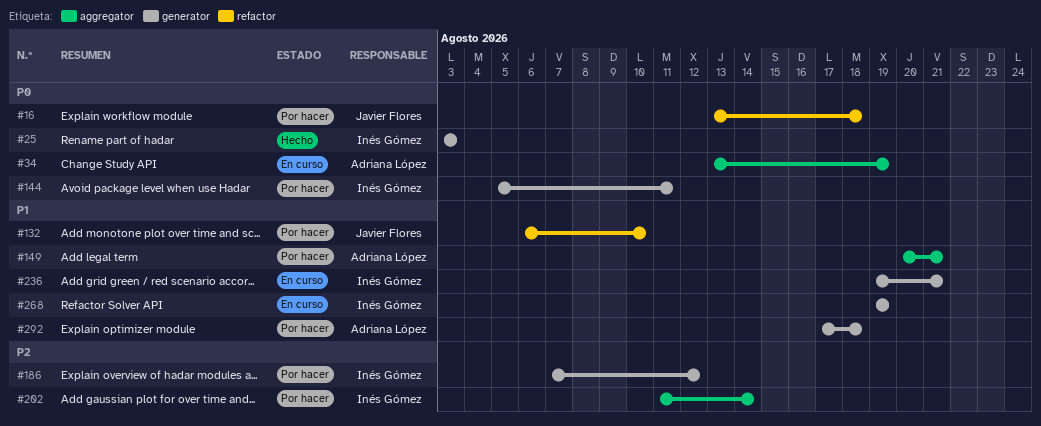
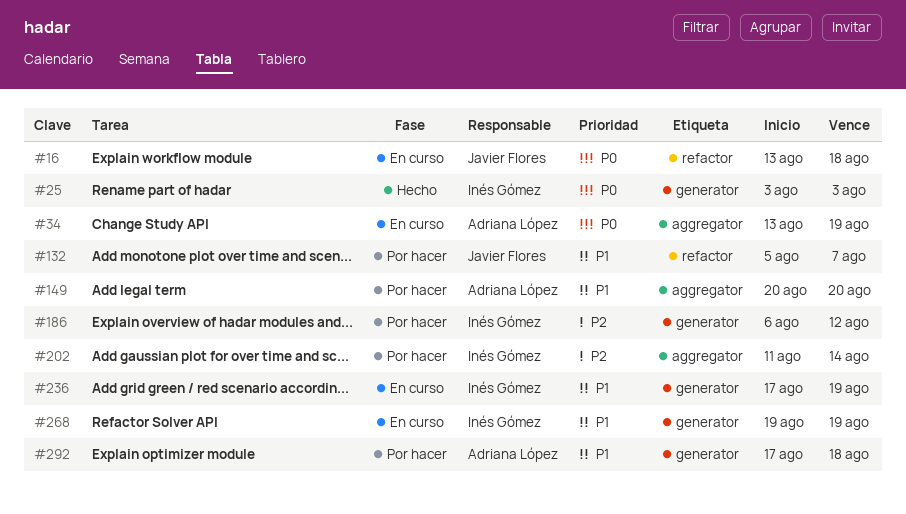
#16, status: Por hacer -> En curso
#132, start: Aug 6 -> Aug 5
#132, due: Aug 10 -> Aug 7
#144: present -> none
#149, due: Aug 21 -> Aug 20
#186, start: Aug 7 -> Aug 6
#236, start: Aug 19 -> Aug 17
#236, due: Aug 21 -> Aug 19

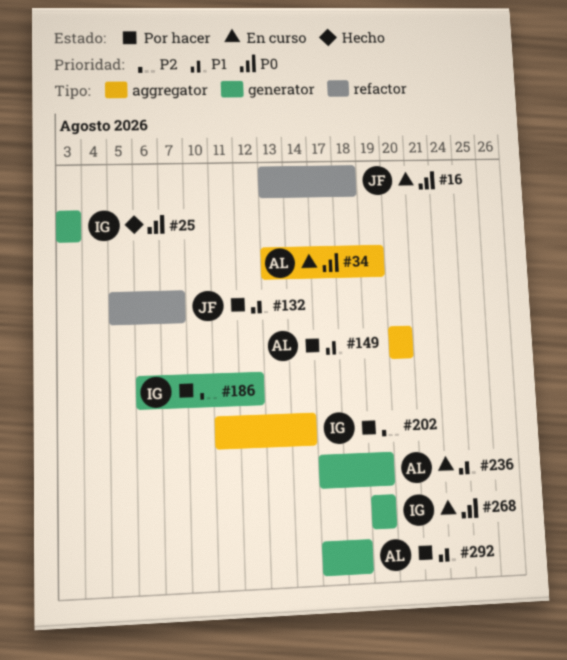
#236, owner: Inés Gómez -> Adriana López
#268, priority: P1 -> P0

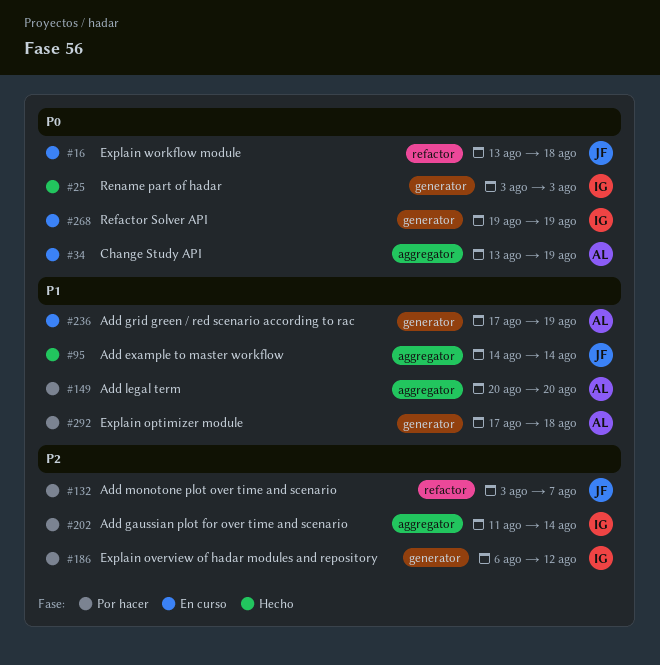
#95: none -> present
#132, priority: P1 -> P2
#132, start: Aug 5 -> Aug 3

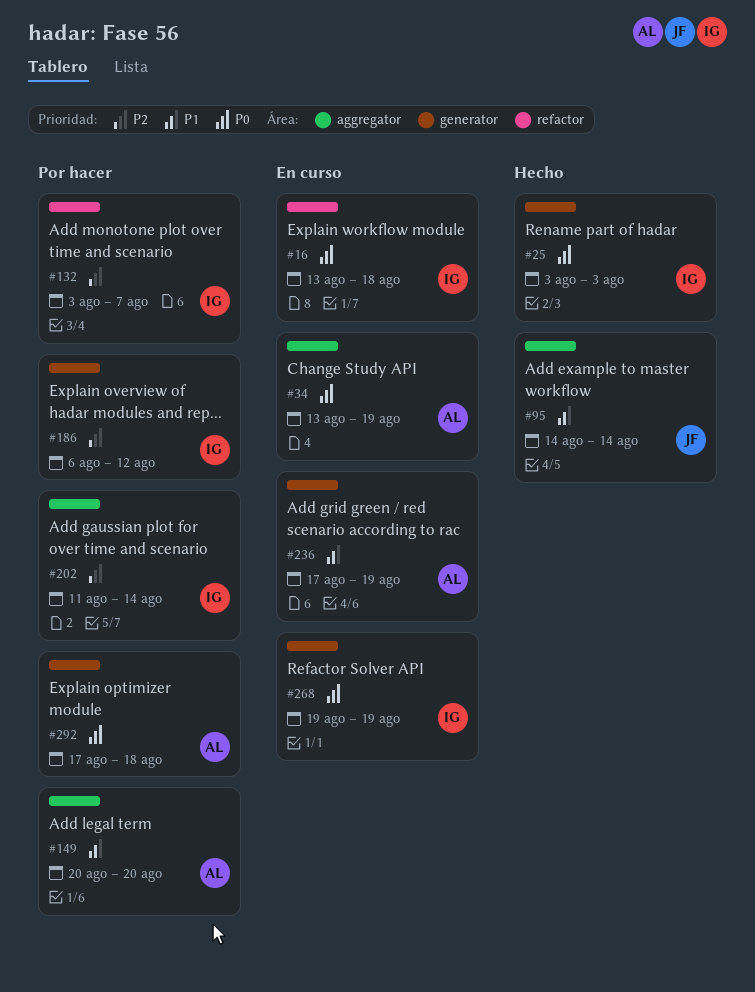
#16, owner: JF -> IG
#132, owner: JF -> IG
#292, priority: P1 -> P0

